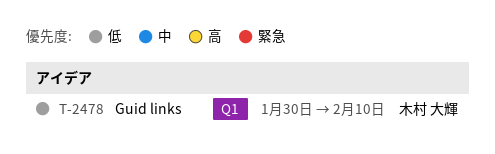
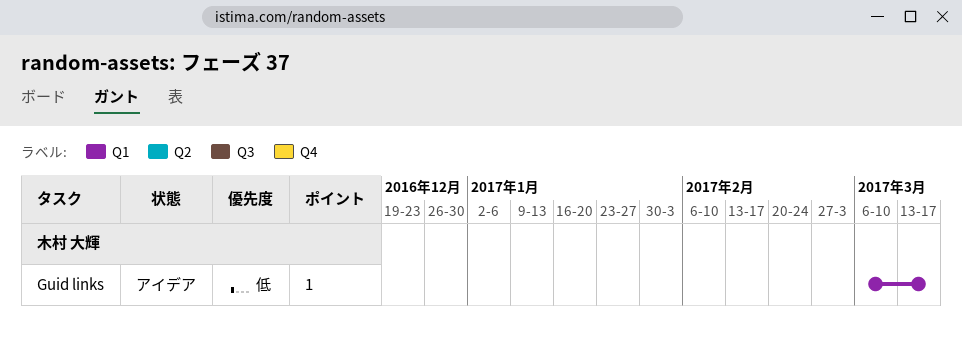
Guid links, start: Jan 30 -> Mar 6
Guid links, due: Feb 10 -> Mar 17

